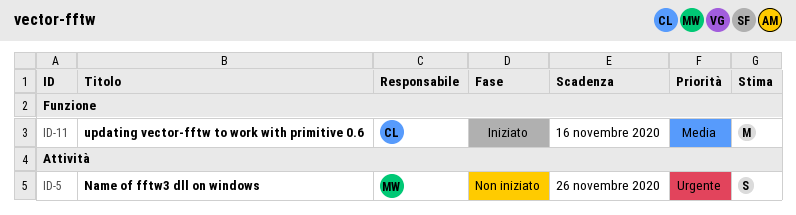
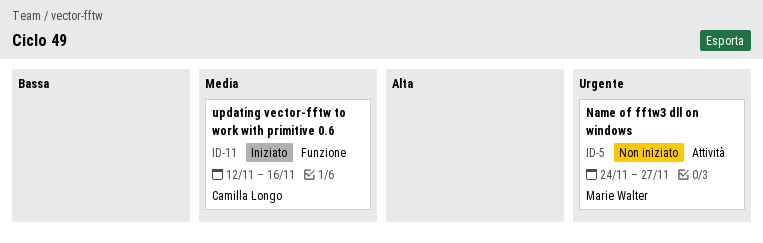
ID-5, due: Nov 26 -> Nov 27

